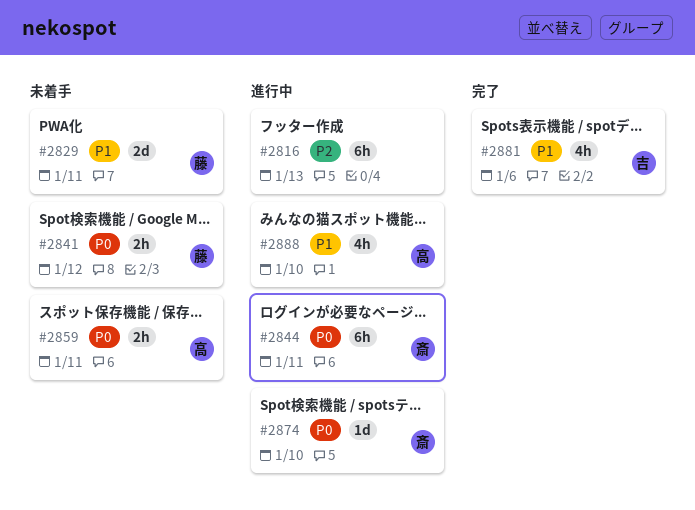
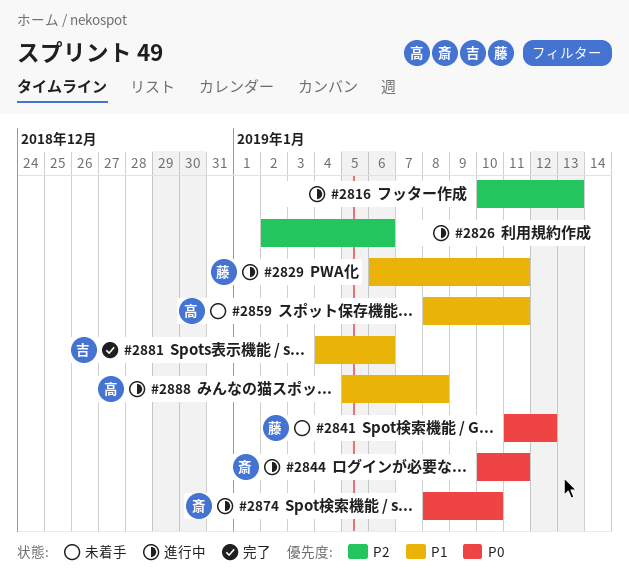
#2826: none -> present
#2829, status: 未着手 -> 進行中
#2859, priority: P0 -> P1
#2888, due: Jan 10 -> Jan 8

